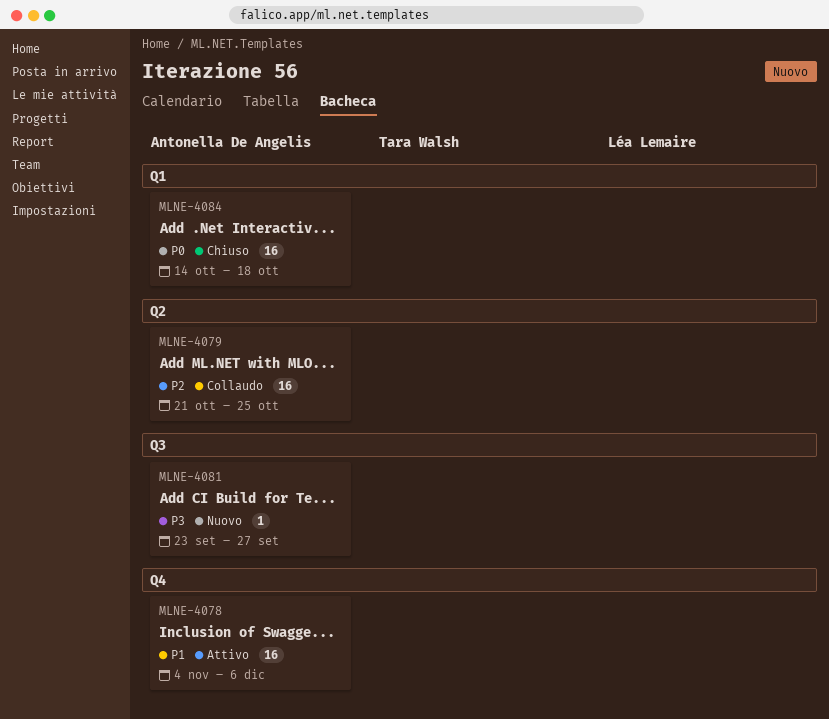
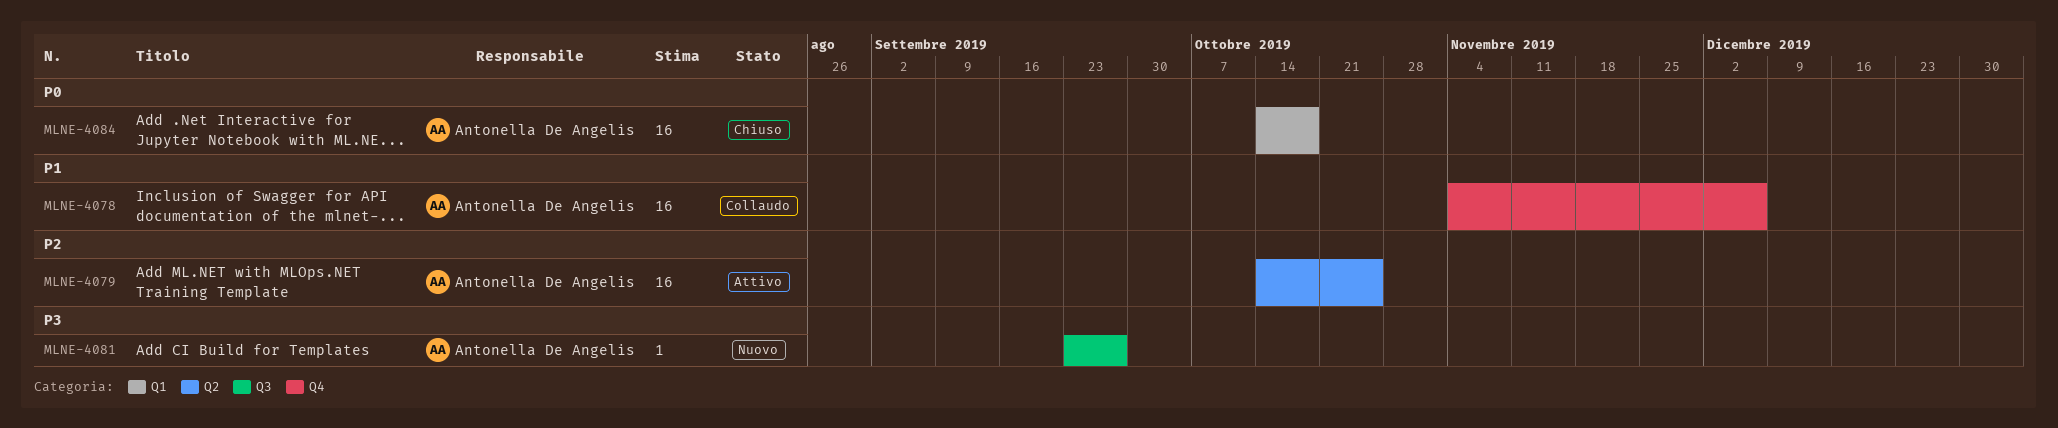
MLNE-4078, status: Attivo -> Collaudo
MLNE-4079, status: Collaudo -> Attivo
MLNE-4079, start: Oct 21 -> Oct 14

